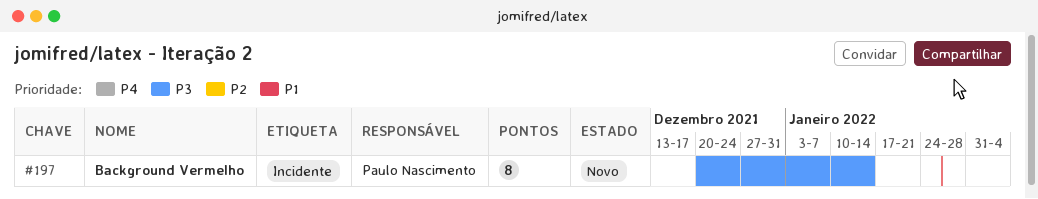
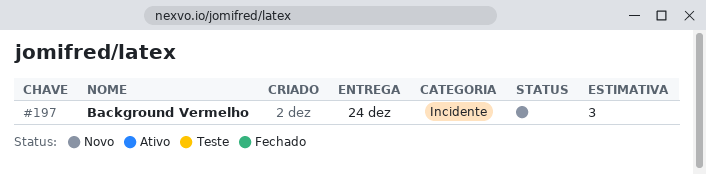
#197, estimate: 8 -> 3
#197, due: Jan 14 -> Dec 24

